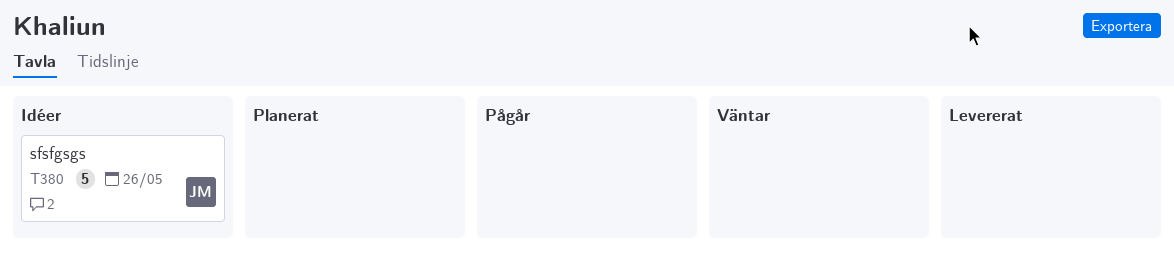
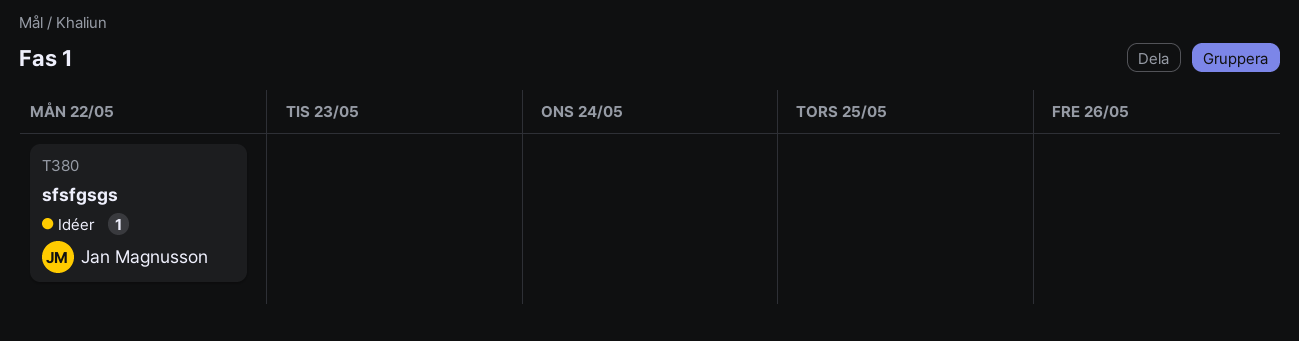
T380, estimate: 5 -> 1
T380, due: May 26 -> May 22

